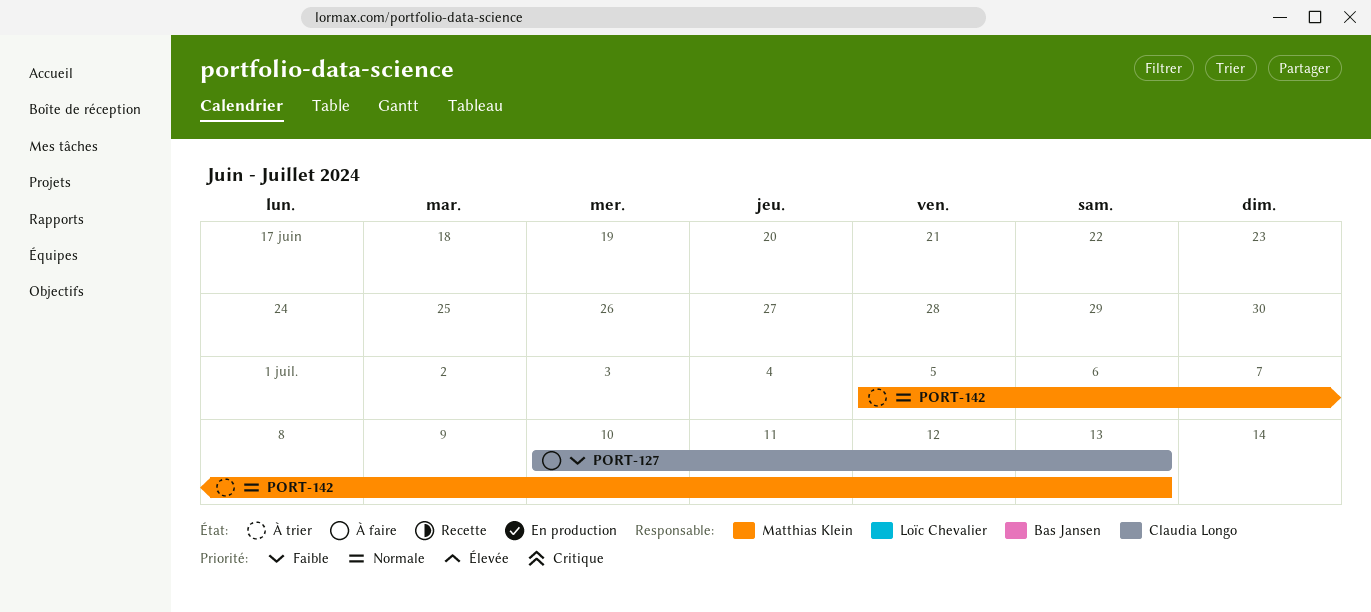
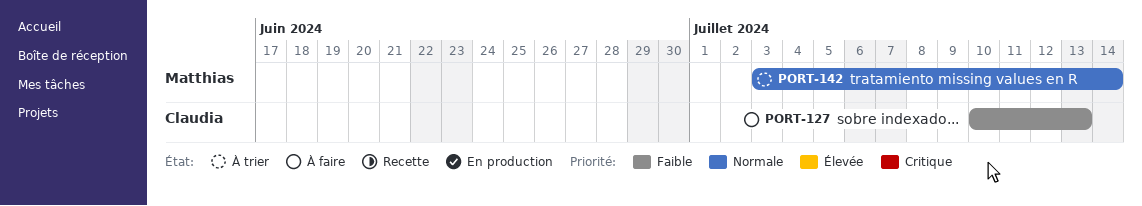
PORT-142, start: Jul 5 -> Jul 3
PORT-142, due: Jul 13 -> Jul 14

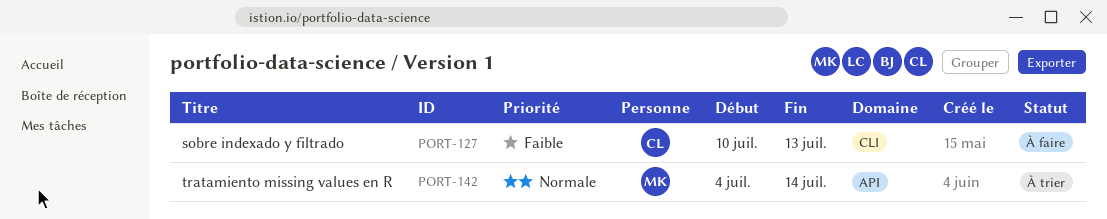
PORT-142, start: Jul 3 -> Jul 4

